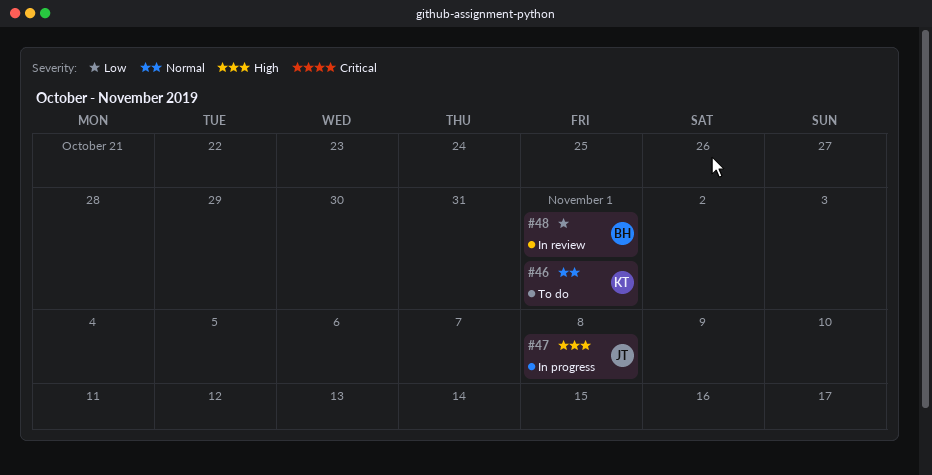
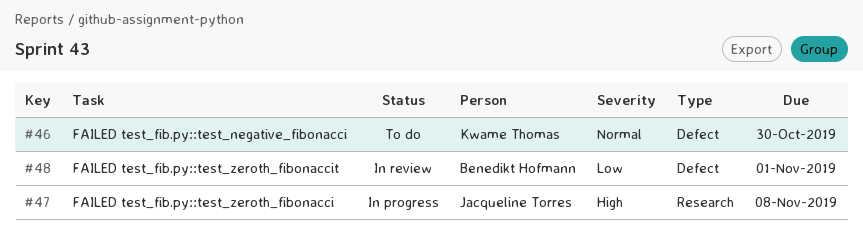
#46, due: Nov 1 -> Oct 30

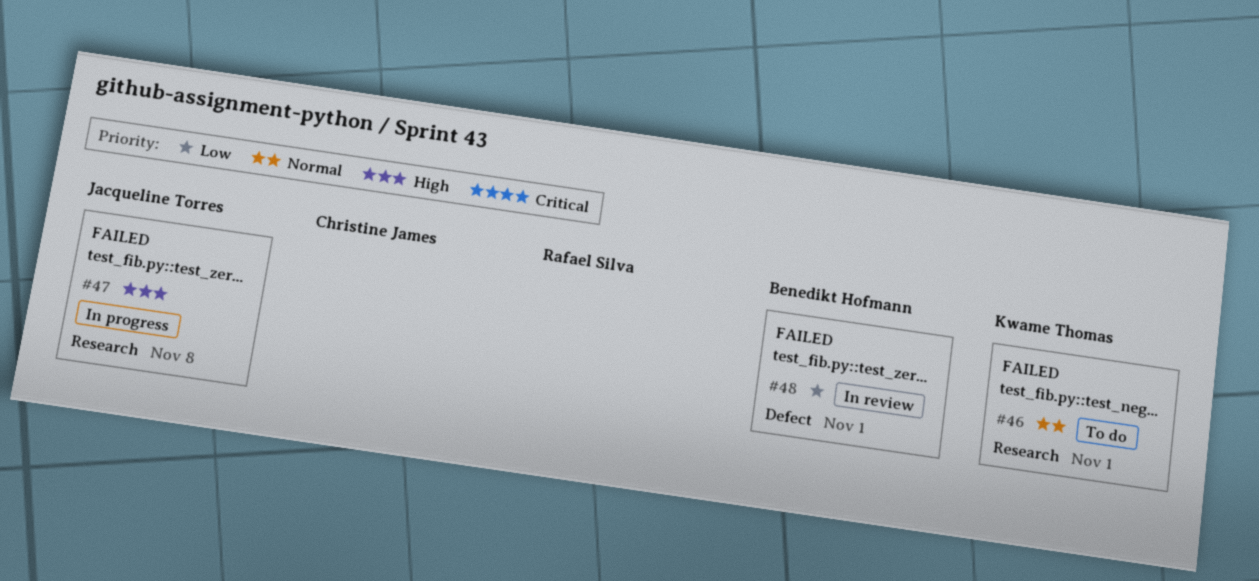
#46, label: Defect -> Research
#46, due: Oct 30 -> Nov 1

